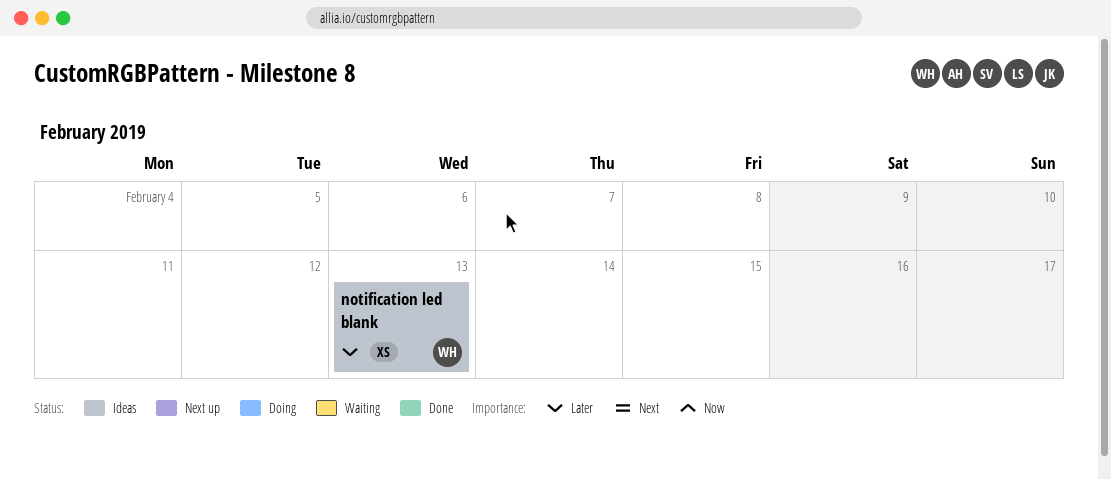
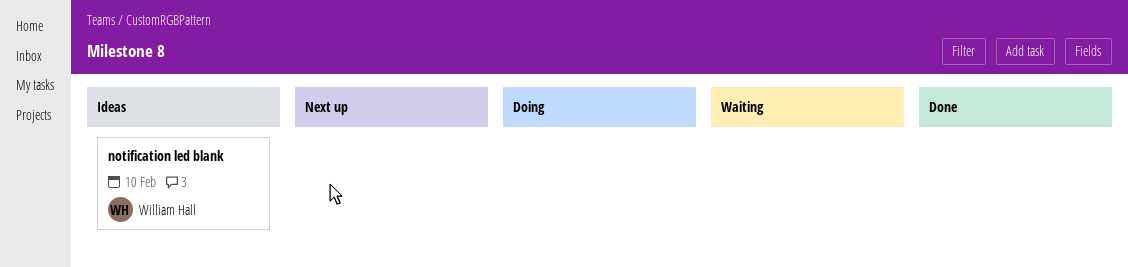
notification led blank, due: Feb 13 -> Feb 10

